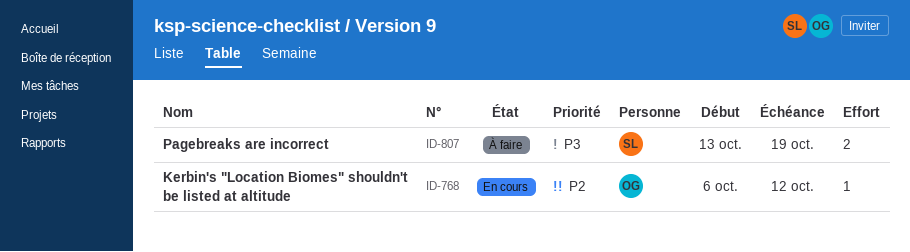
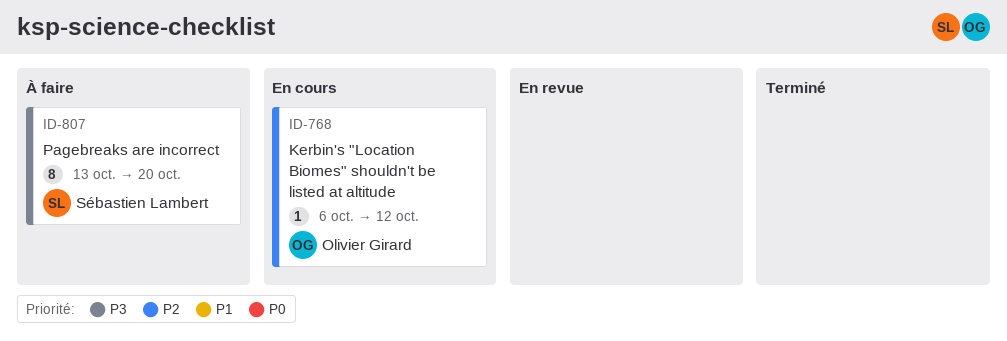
ID-807, estimate: 2 -> 8
ID-807, due: Oct 19 -> Oct 20

